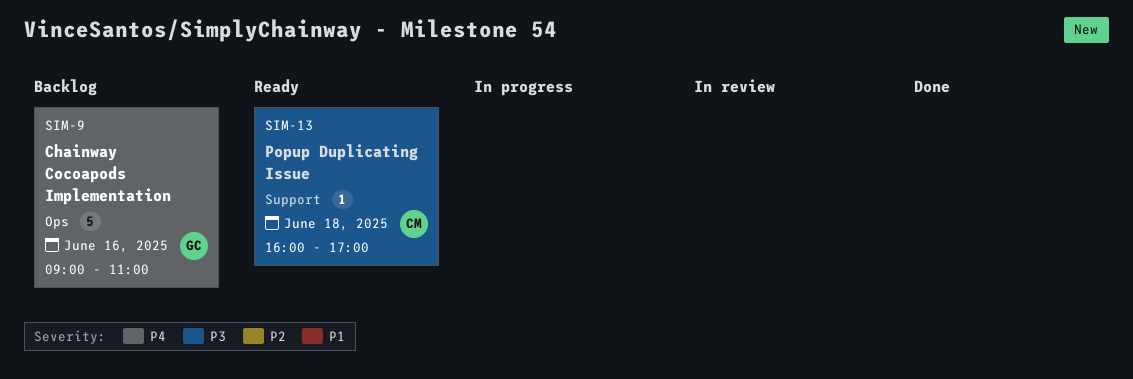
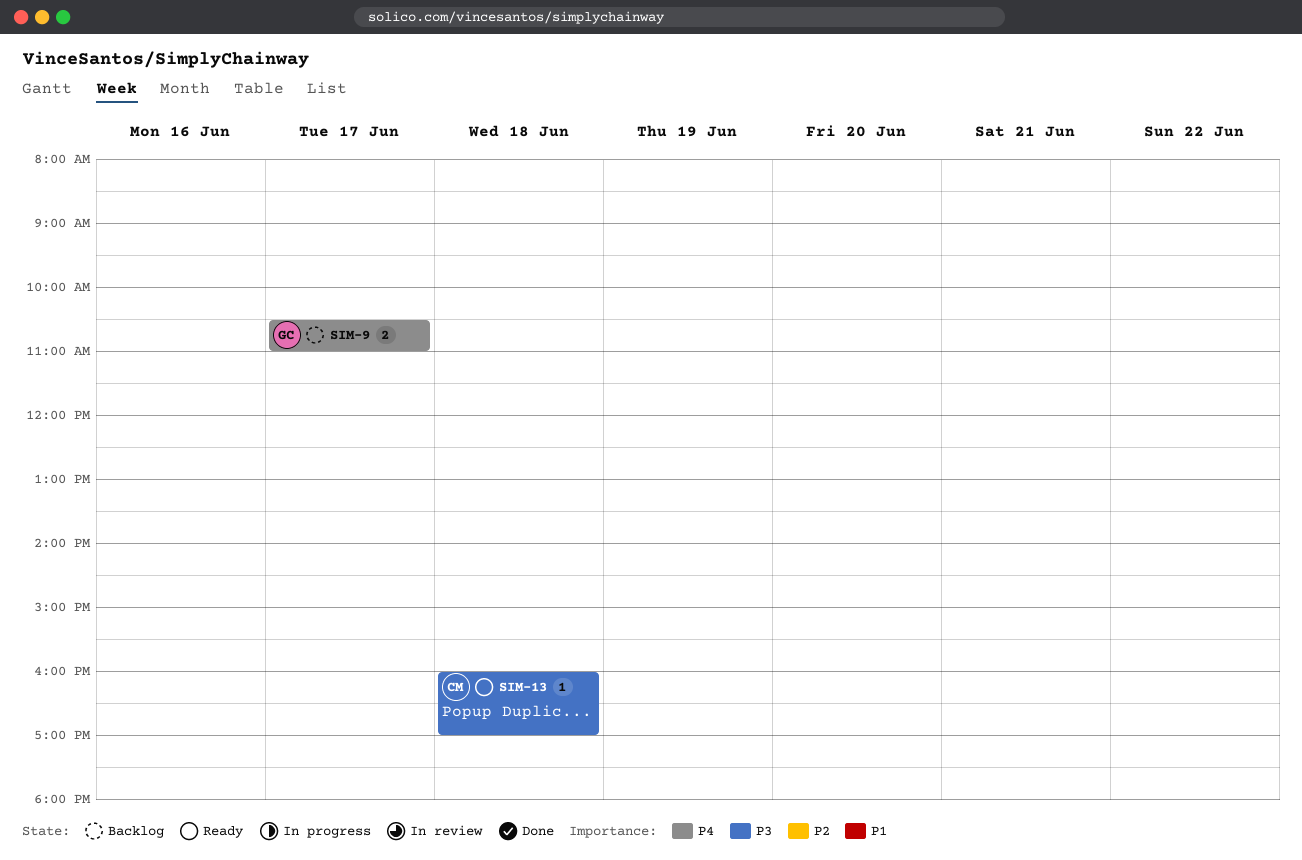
SIM-9, estimate: 5 -> 2
SIM-9, day: Jun 16 -> Jun 17
SIM-9, begins: 09:00 -> 10:30

